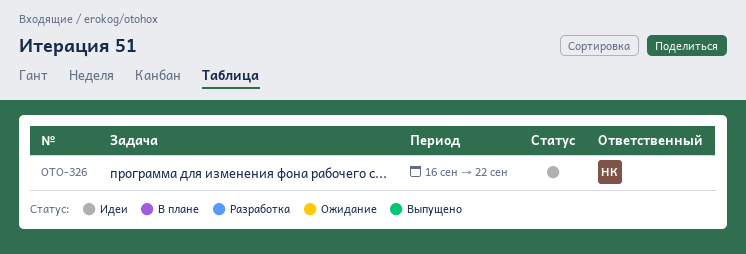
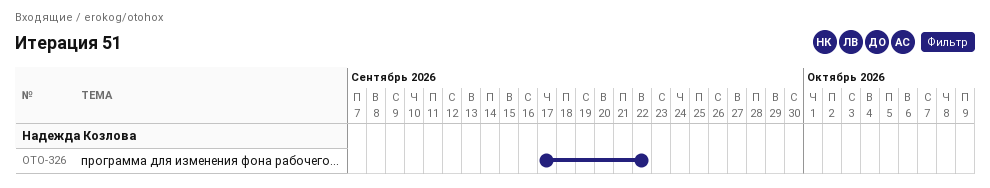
OTO-326, start: Sep 16 -> Sep 17

